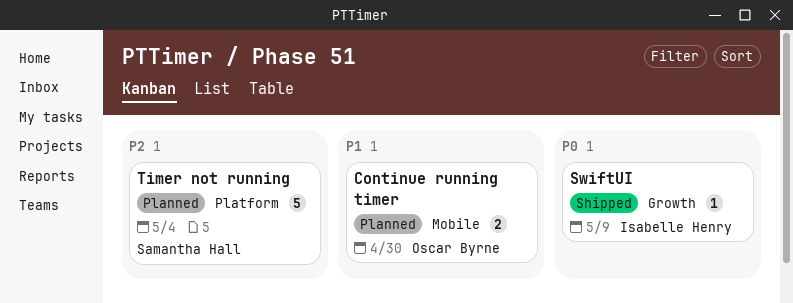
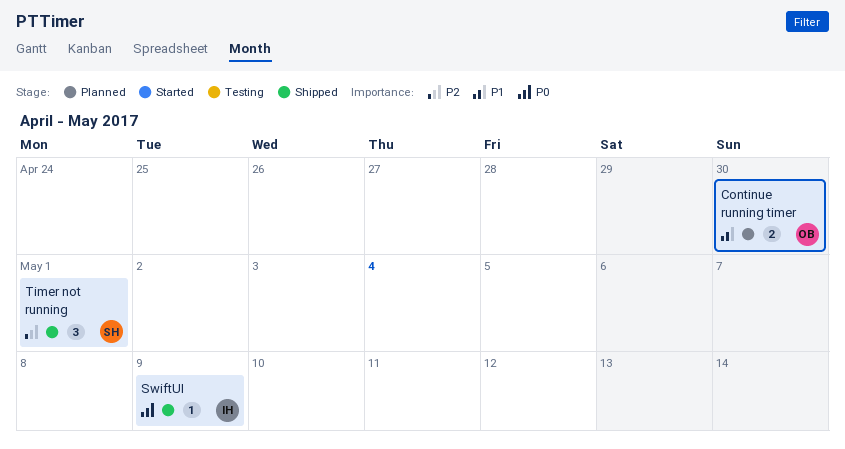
Timer not running, status: Planned -> Shipped
Timer not running, estimate: 5 -> 3
Timer not running, due: May 4 -> May 1

